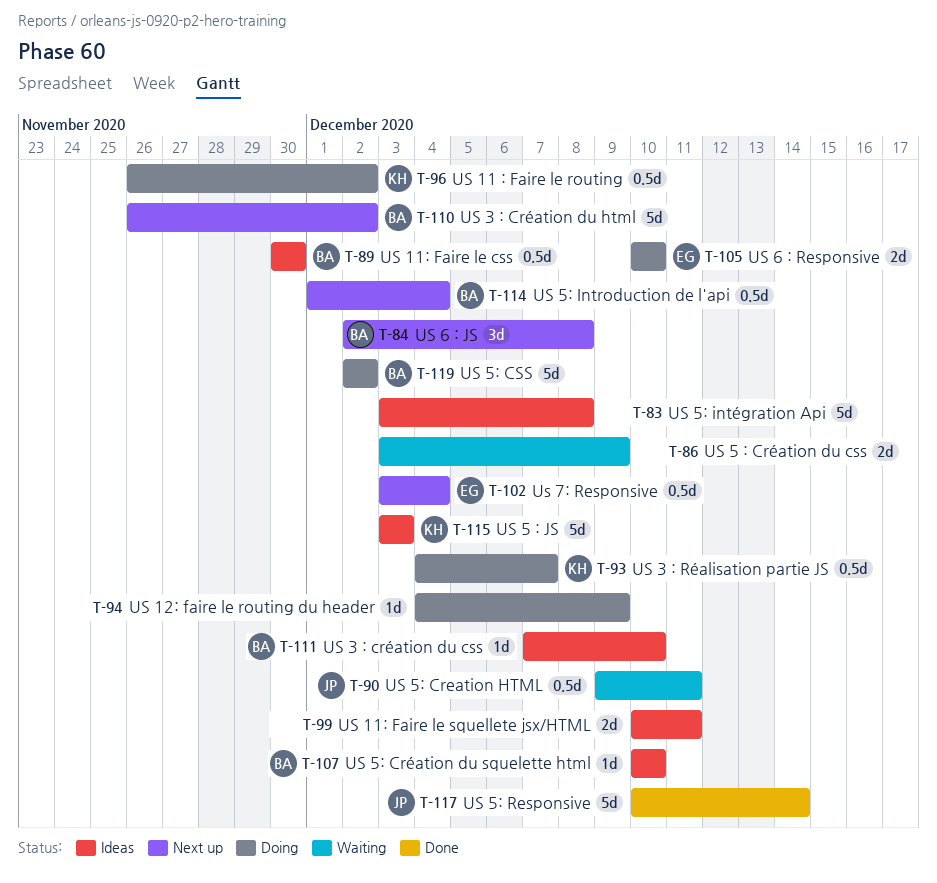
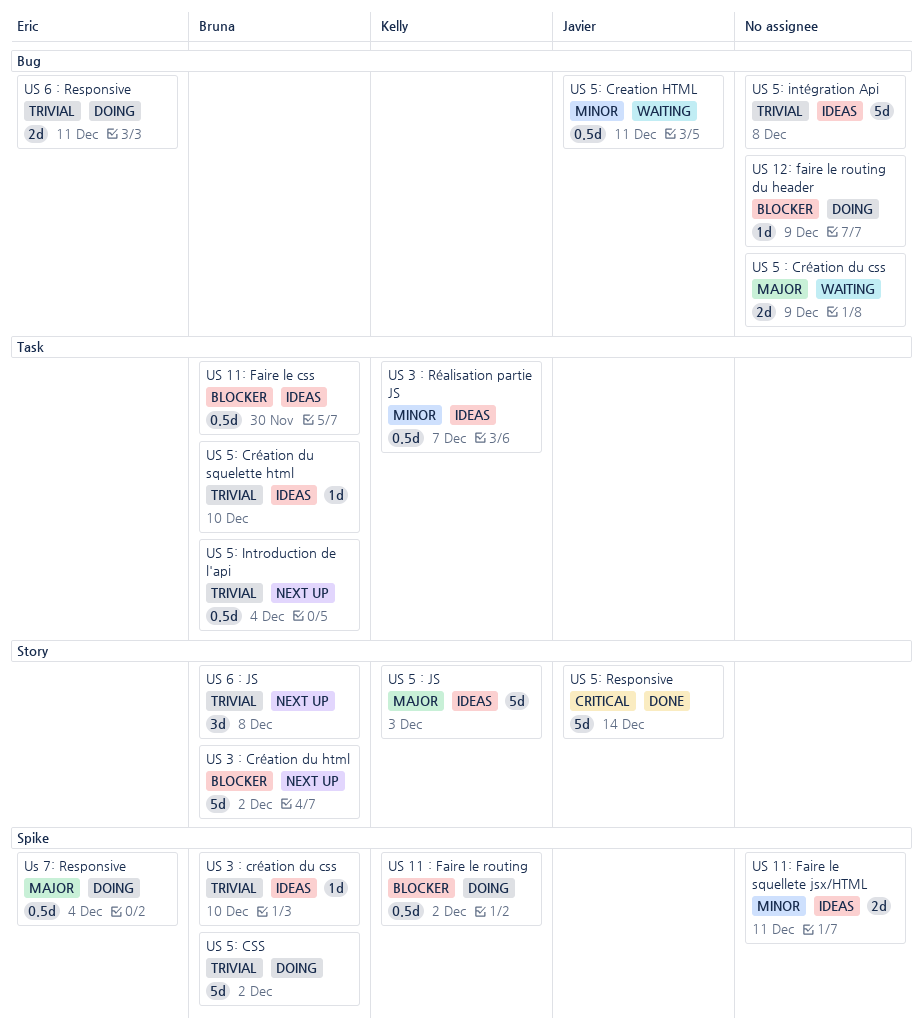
US 3 : Réalisation partie JS, status: Doing -> Ideas
US 6 : Responsive, due: Dec 10 -> Dec 11
Us 7: Responsive, status: Next up -> Doing

